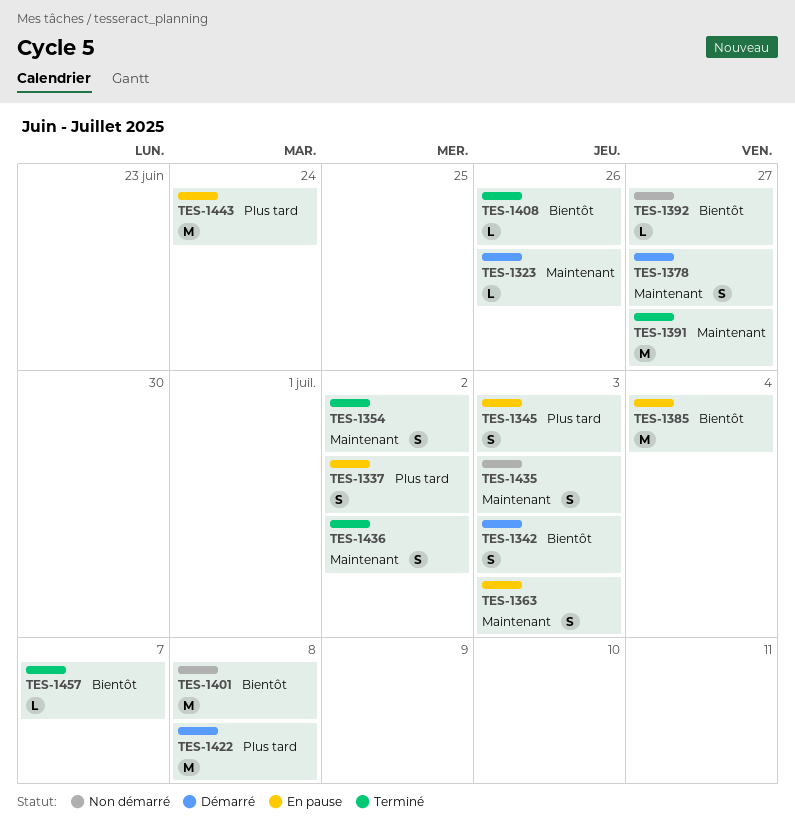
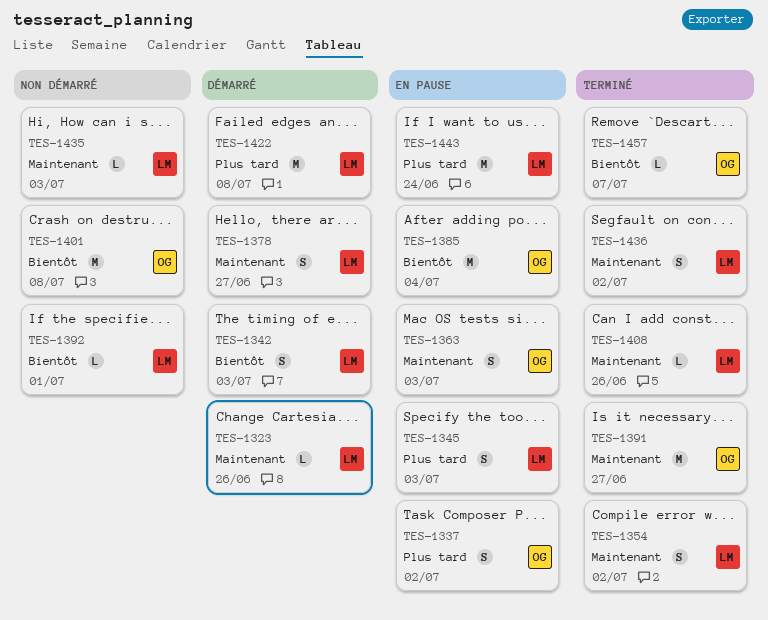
TES-1392, due: Jun 27 -> Jul 1
TES-1408, priority: Bientôt -> Maintenant
TES-1435, estimate: S -> L

